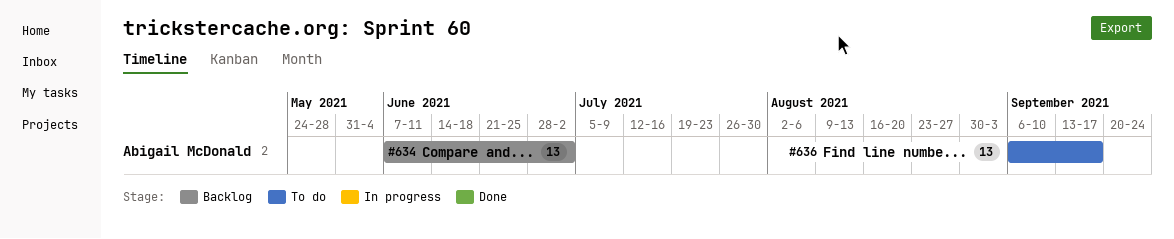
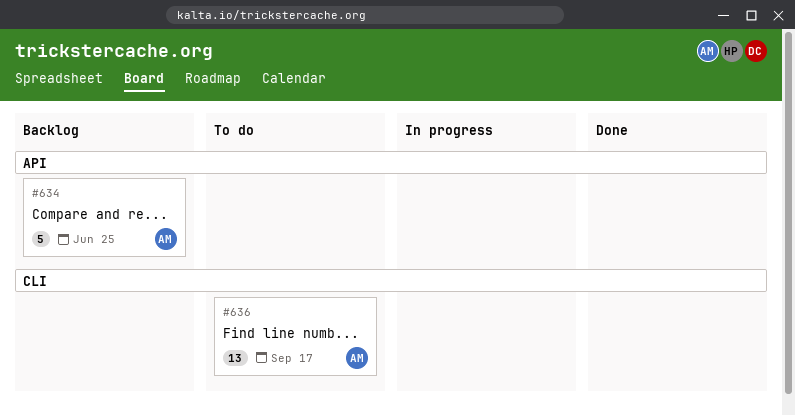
#634, estimate: 13 -> 5
#634, due: Jul 2 -> Jun 25

